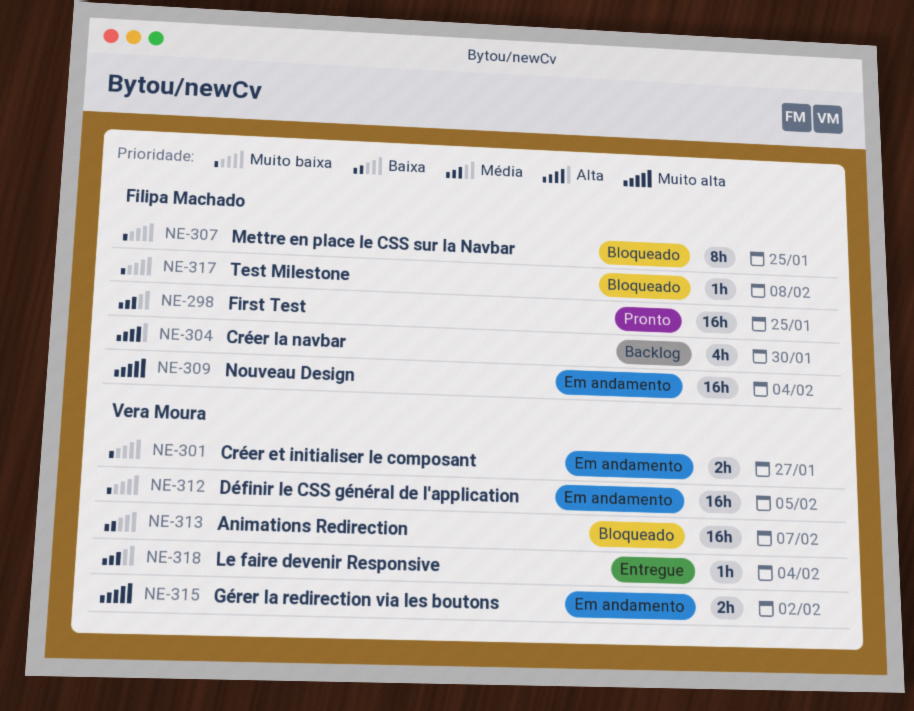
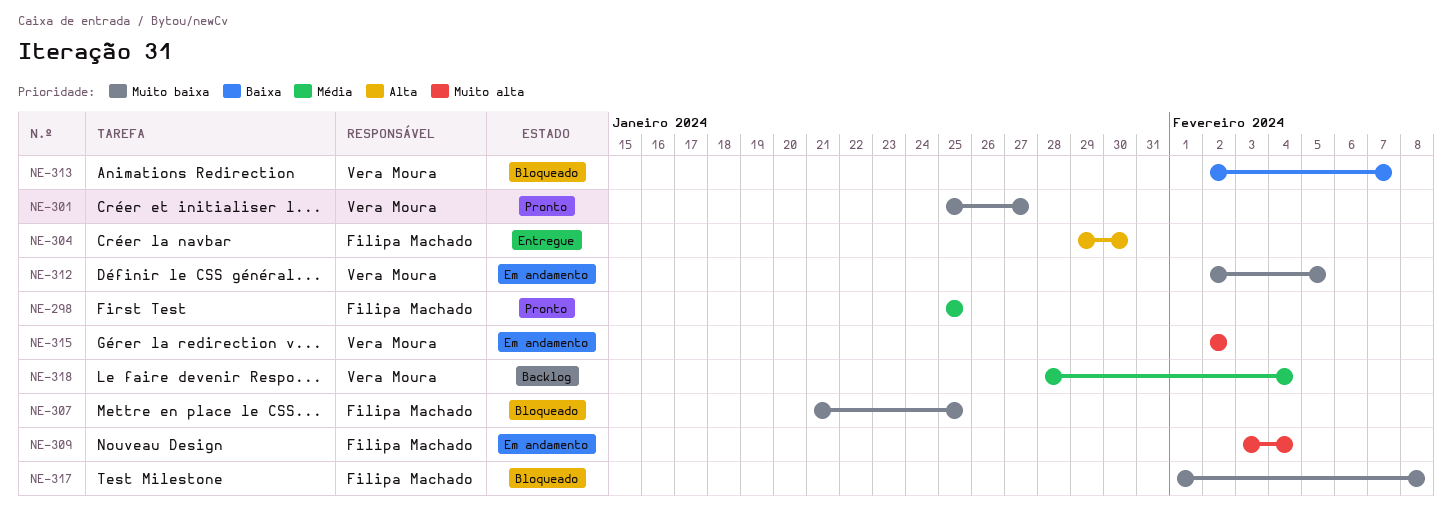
NE-301, status: Em andamento -> Pronto
NE-304, status: Backlog -> Entregue
NE-318, status: Entregue -> Backlog

